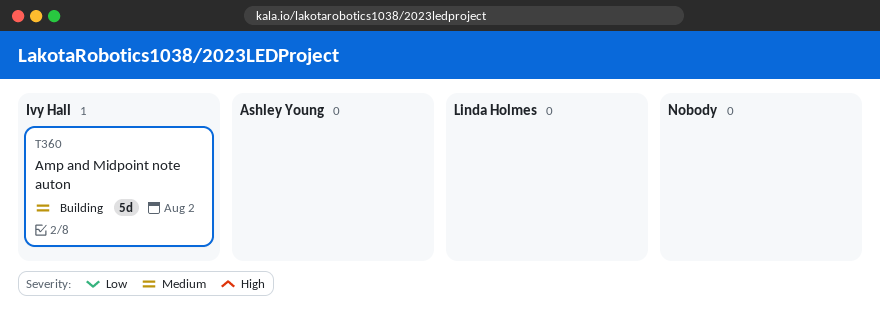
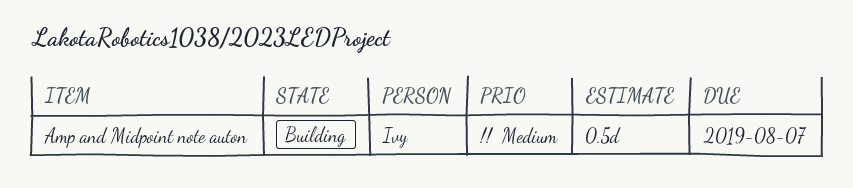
Amp and Midpoint note auton, estimate: 5d -> 0.5d
Amp and Midpoint note auton, due: Aug 2 -> Aug 7

